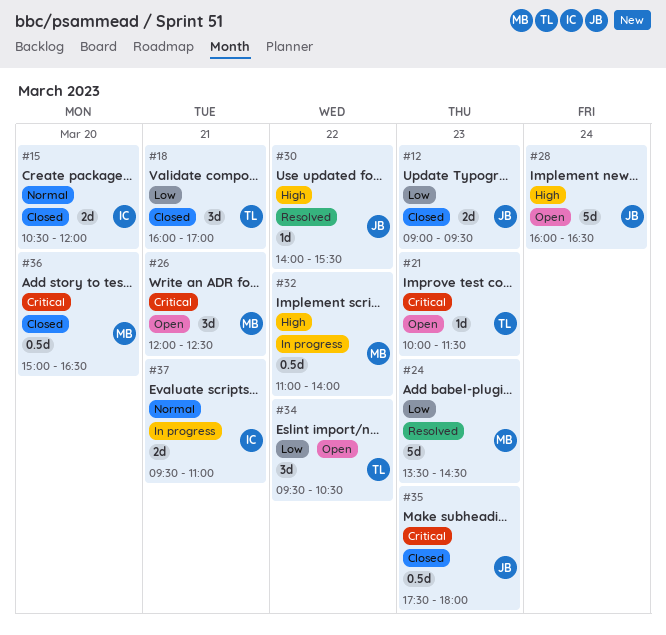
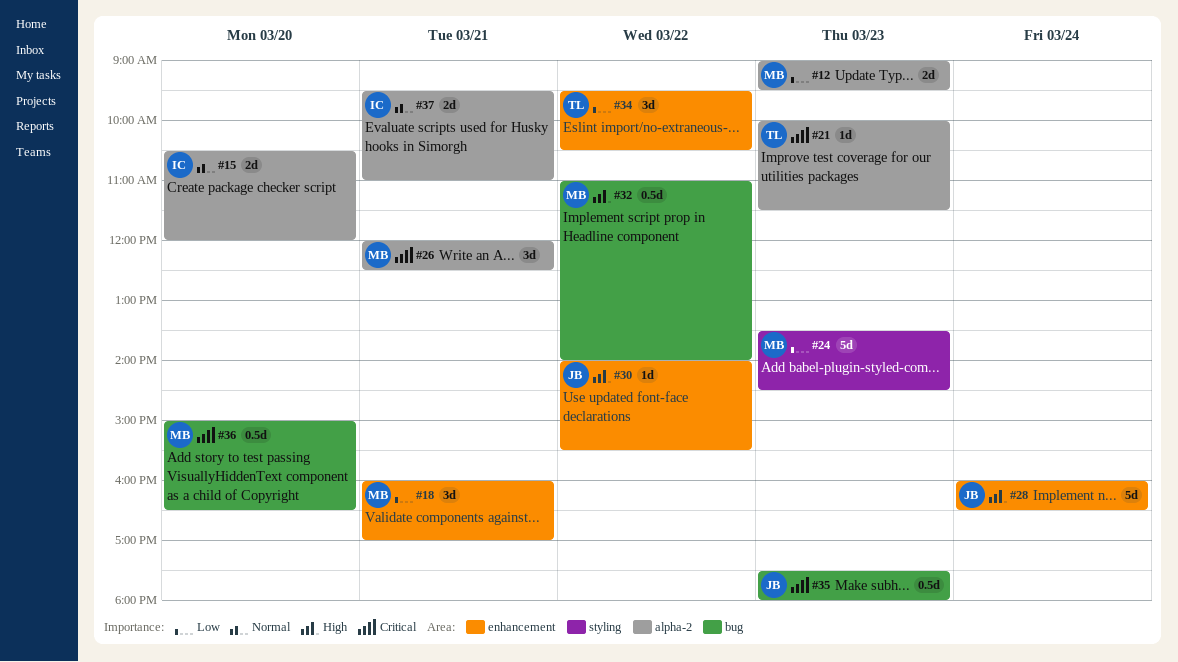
#12, owner: JB -> MB
#18, owner: TL -> MB

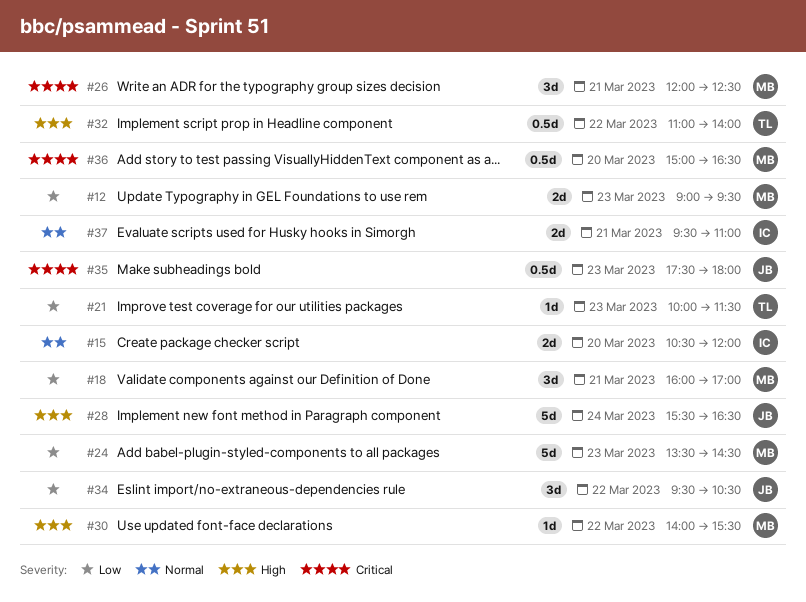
#21, priority: Critical -> Low
#28, begins: 16:00 -> 15:30
#30, owner: JB -> MB
#32, owner: MB -> TL
#34, owner: TL -> JB

